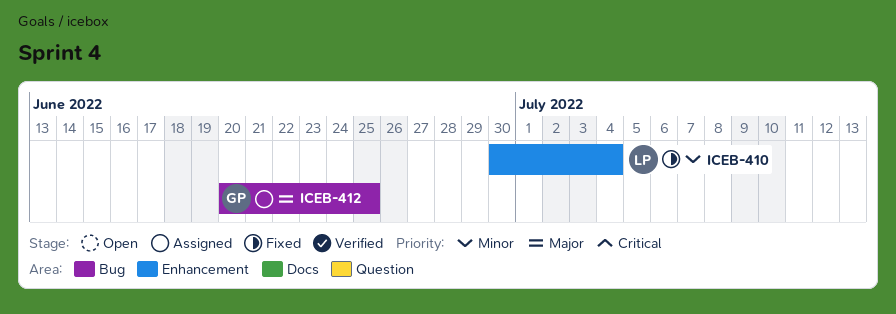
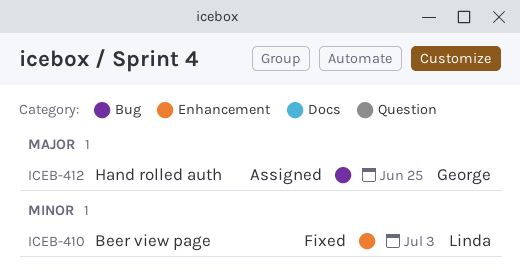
ICEB-410, due: Jul 4 -> Jul 3

